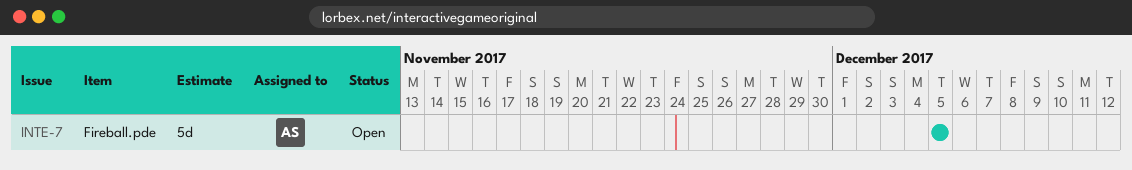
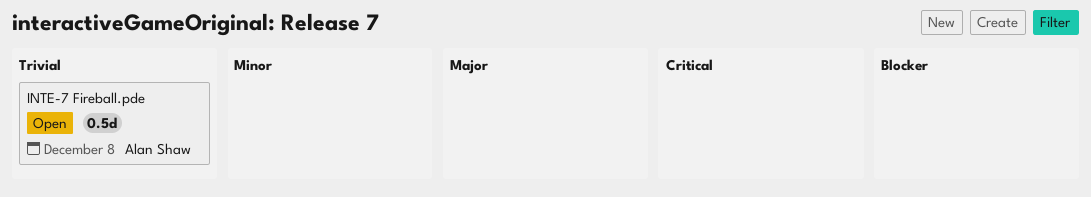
INTE-7, estimate: 5d -> 0.5d
INTE-7, due: Dec 5 -> Dec 8

